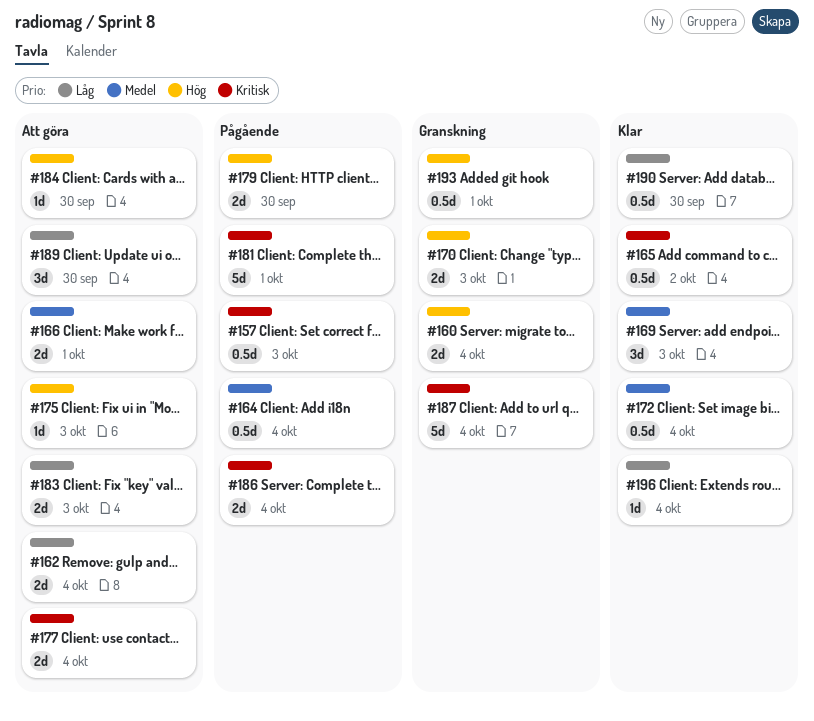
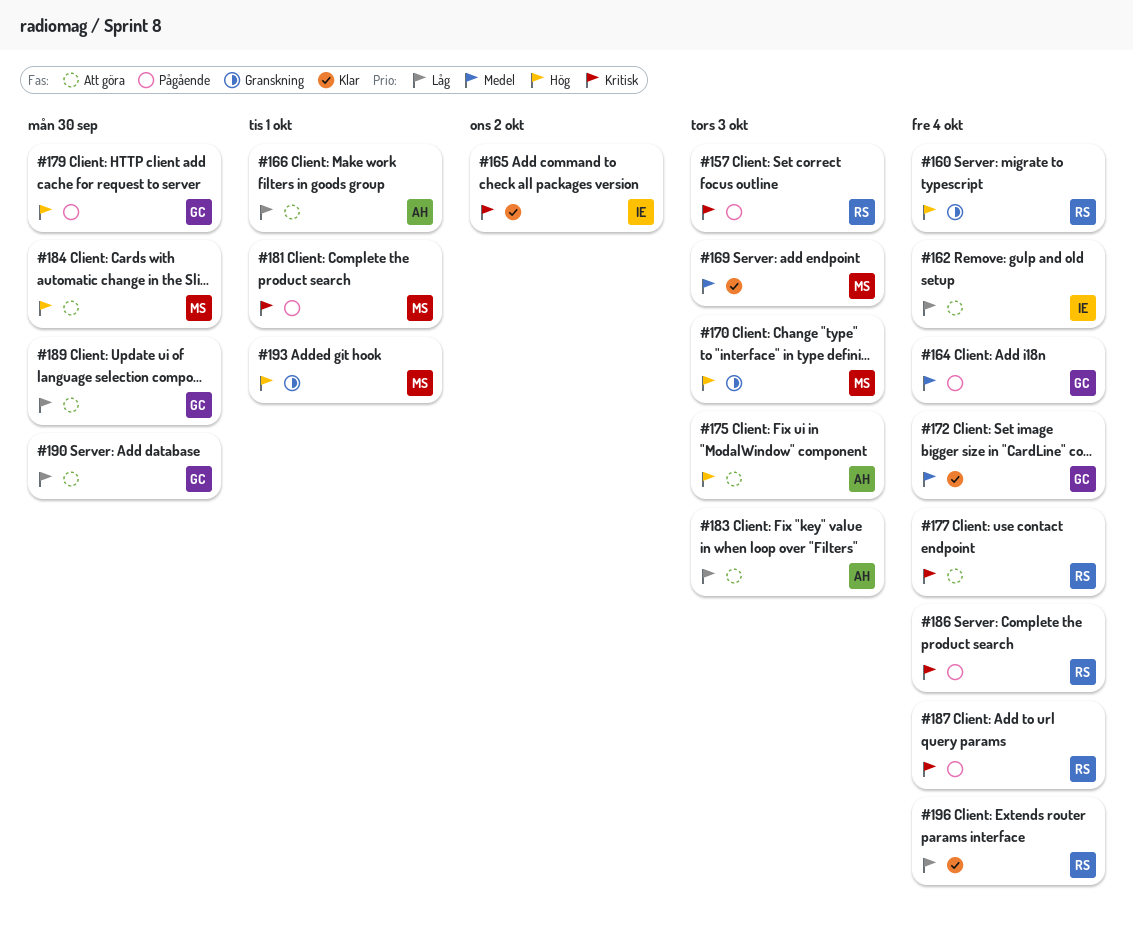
#166, priority: Medel -> Låg
#187, status: Granskning -> Pågående
#190, status: Klar -> Att göra

